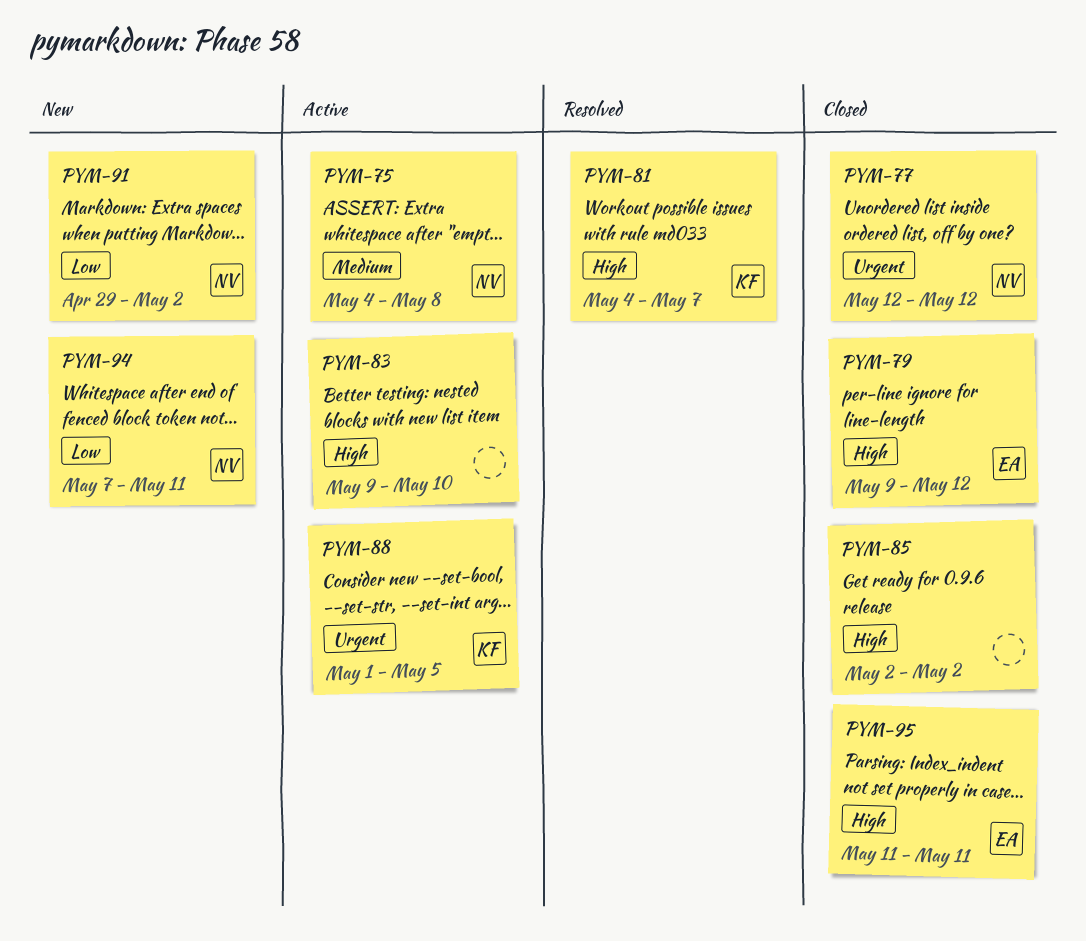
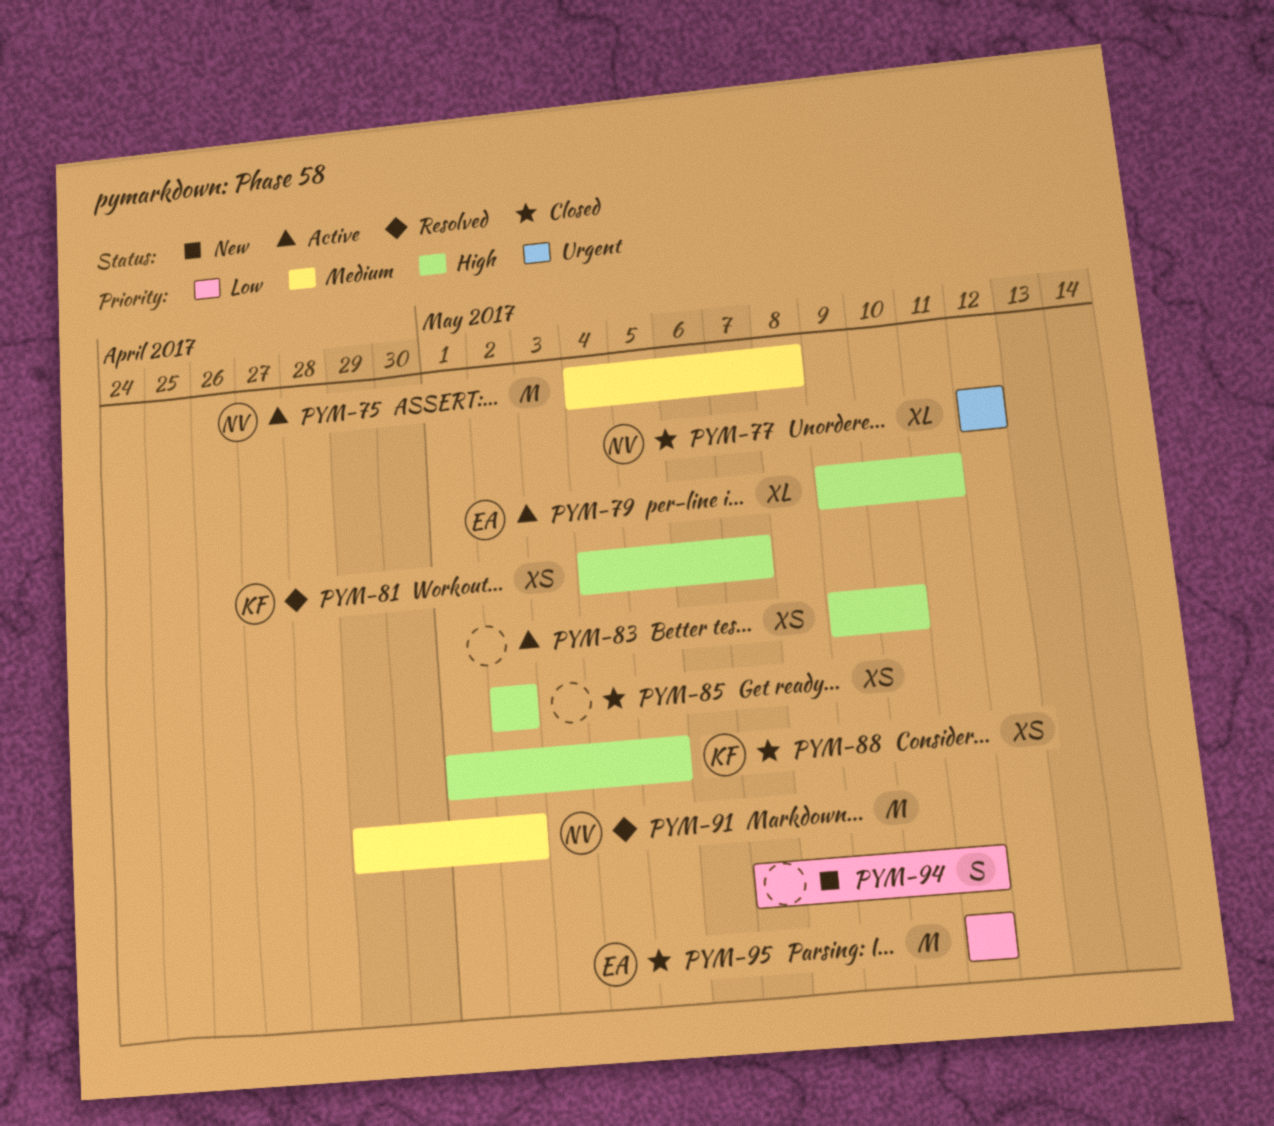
PYM-79, status: Closed -> Active
PYM-79, due: May 12 -> May 11
PYM-88, status: Active -> Closed
PYM-88, priority: Urgent -> High
PYM-91, status: New -> Resolved
PYM-91, priority: Low -> Medium
PYM-94, owner: NV -> none
PYM-95, priority: High -> Low

